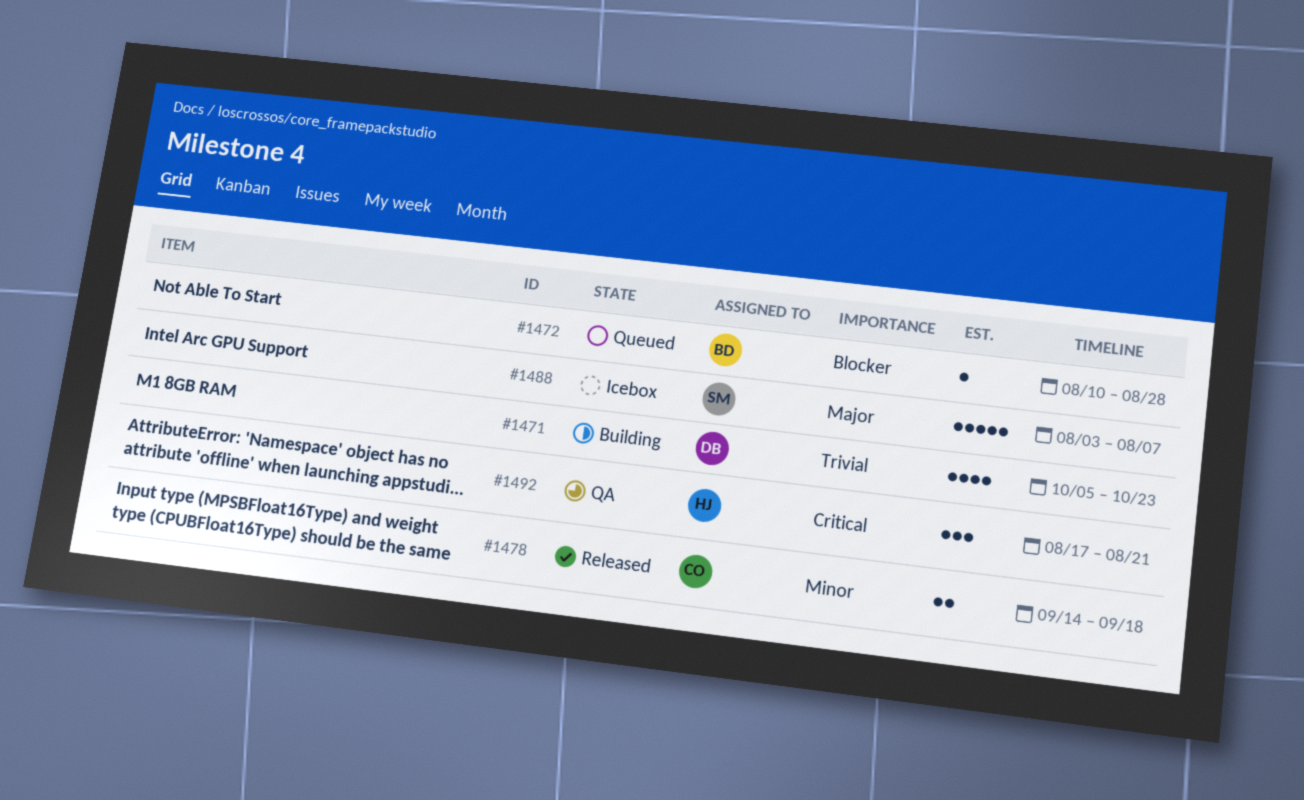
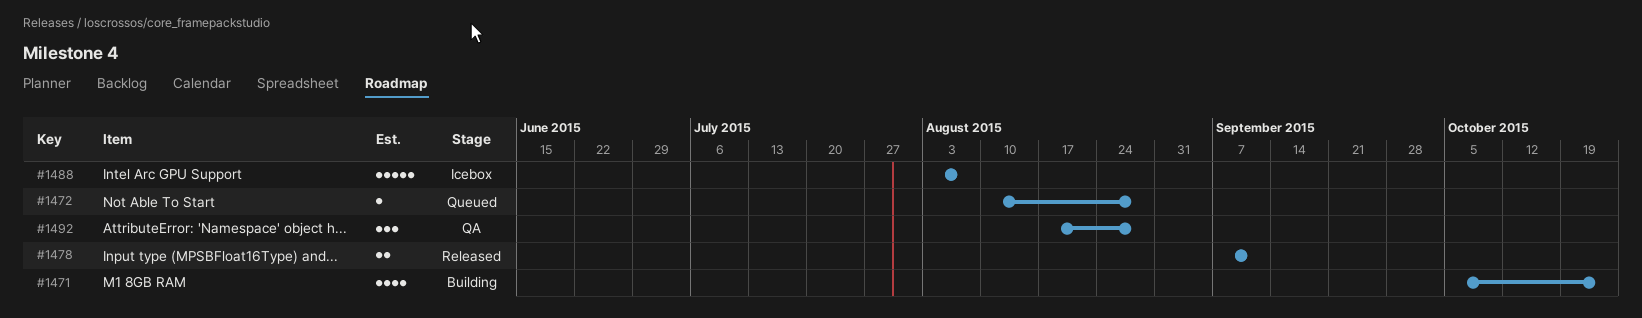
#1478, start: Sep 14 -> Sep 7
#1478, due: Sep 18 -> Sep 11
#1492, due: Aug 21 -> Aug 28

